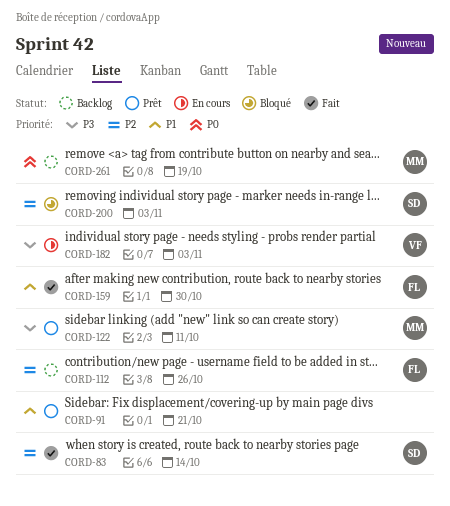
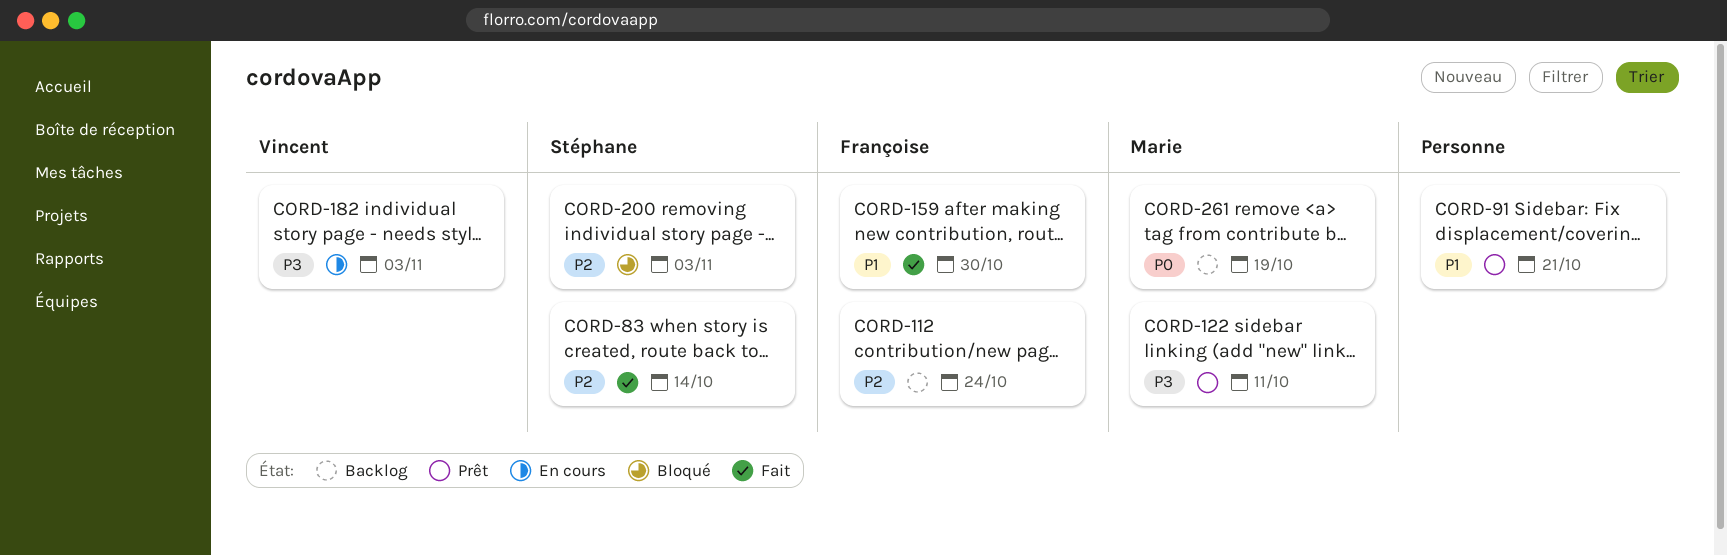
CORD-112, due: Oct 26 -> Oct 24

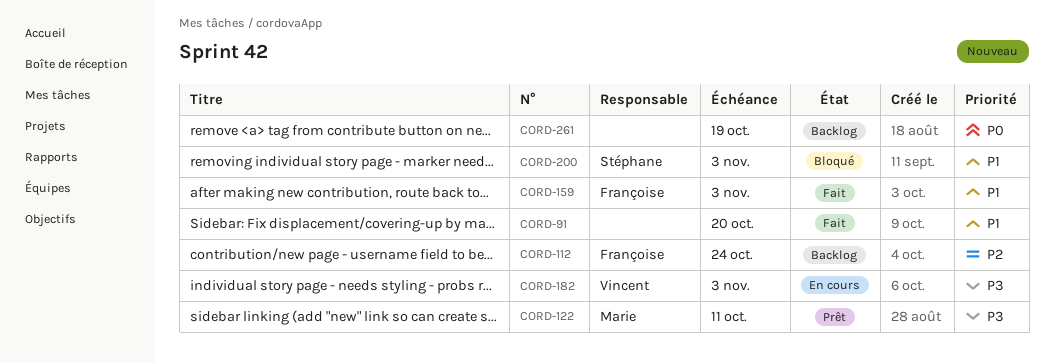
CORD-83: present -> none
CORD-91, status: Prêt -> Fait
CORD-91, due: Oct 21 -> Oct 20
CORD-159, due: Oct 30 -> Nov 3
CORD-200, priority: P2 -> P1
CORD-261, owner: Marie -> none

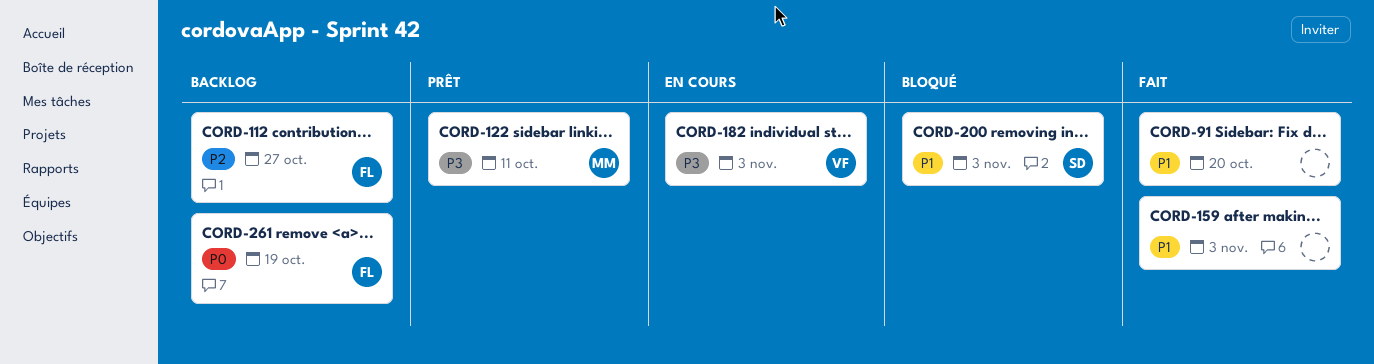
CORD-112, due: Oct 24 -> Oct 27
CORD-159, owner: Françoise -> none
CORD-261, owner: none -> Françoise

